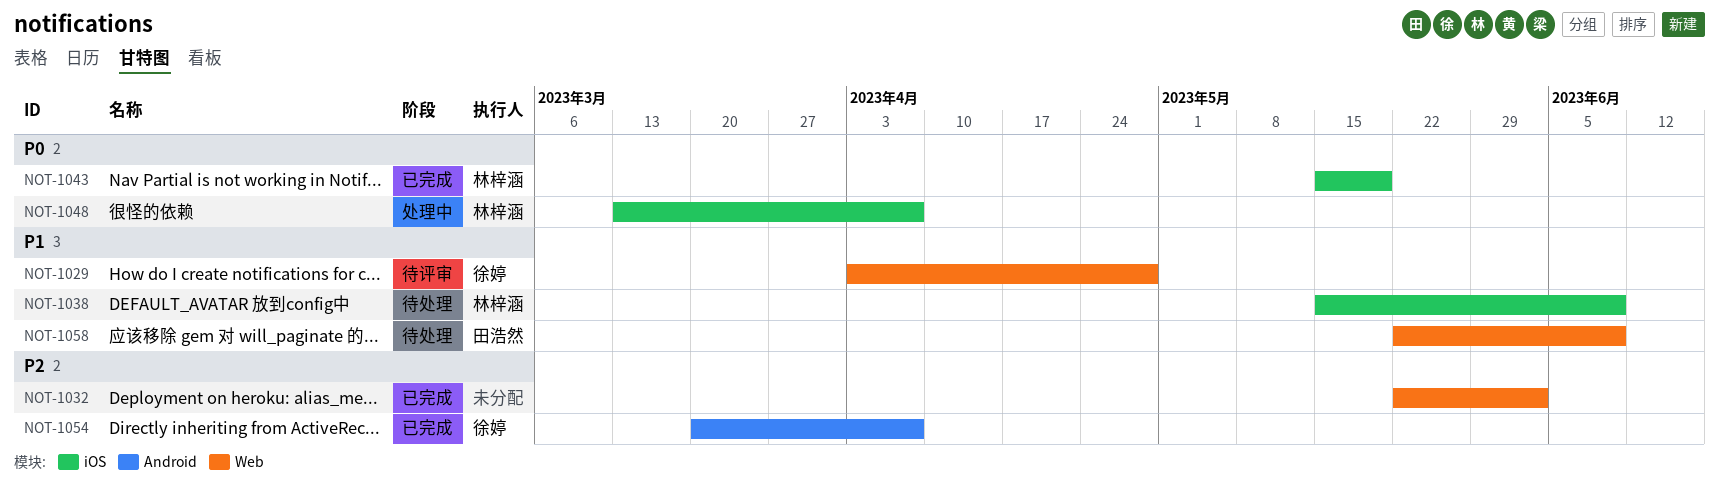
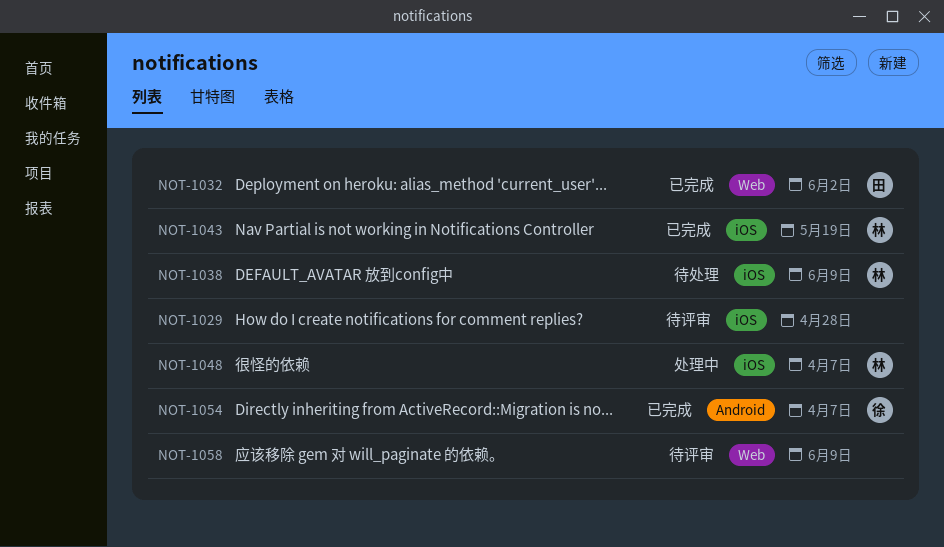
NOT-1029, owner: 徐婷 -> none
NOT-1029, label: Web -> iOS
NOT-1032, owner: none -> 田浩然
NOT-1058, status: 待处理 -> 待评审
NOT-1058, owner: 田浩然 -> none

